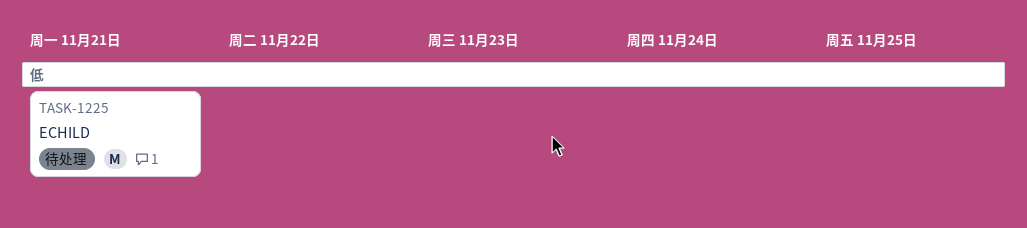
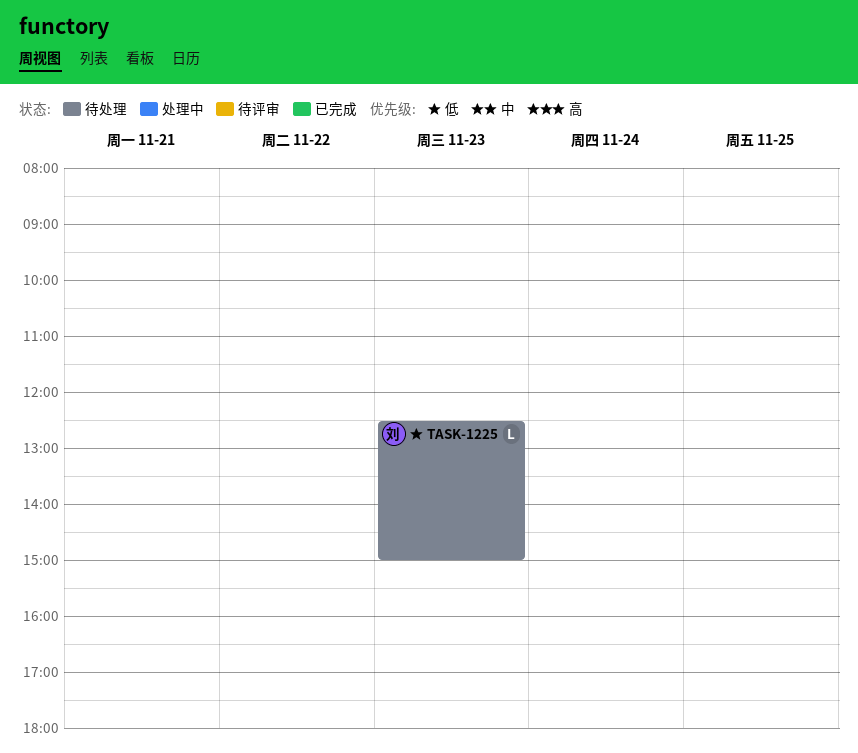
TASK-1225, estimate: M -> L
TASK-1225, day: Nov 21 -> Nov 23

